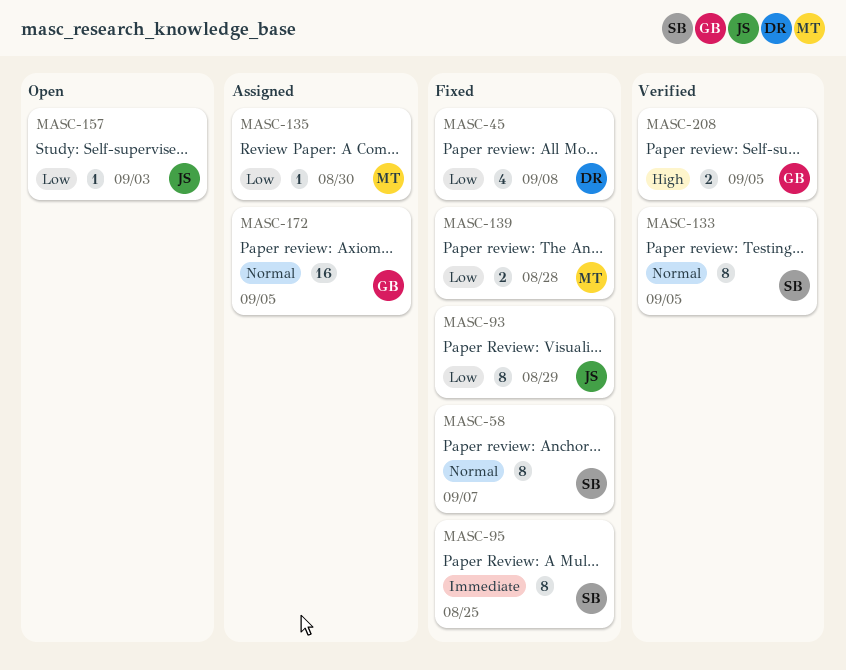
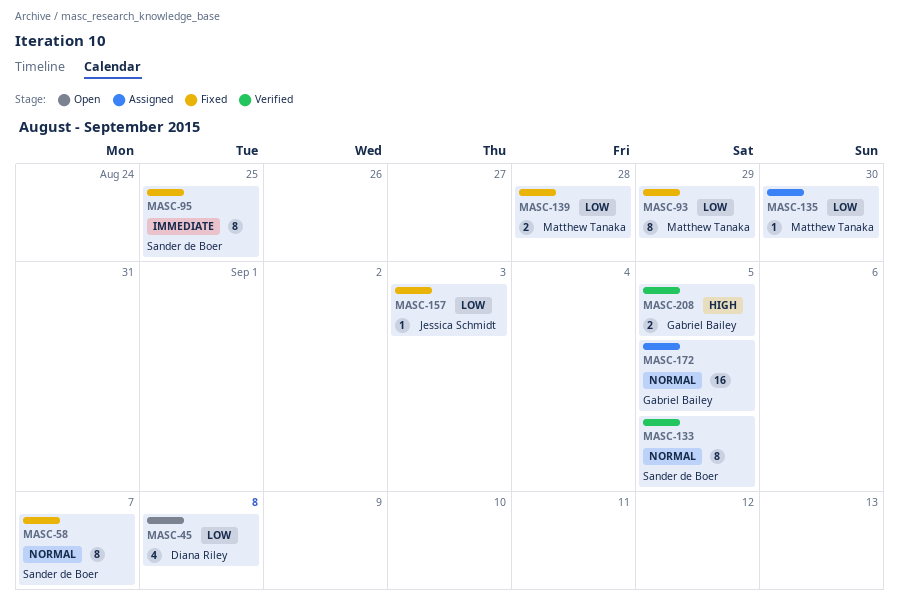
MASC-45, status: Fixed -> Open
MASC-93, owner: Jessica Schmidt -> Matthew Tanaka
MASC-157, status: Open -> Fixed

